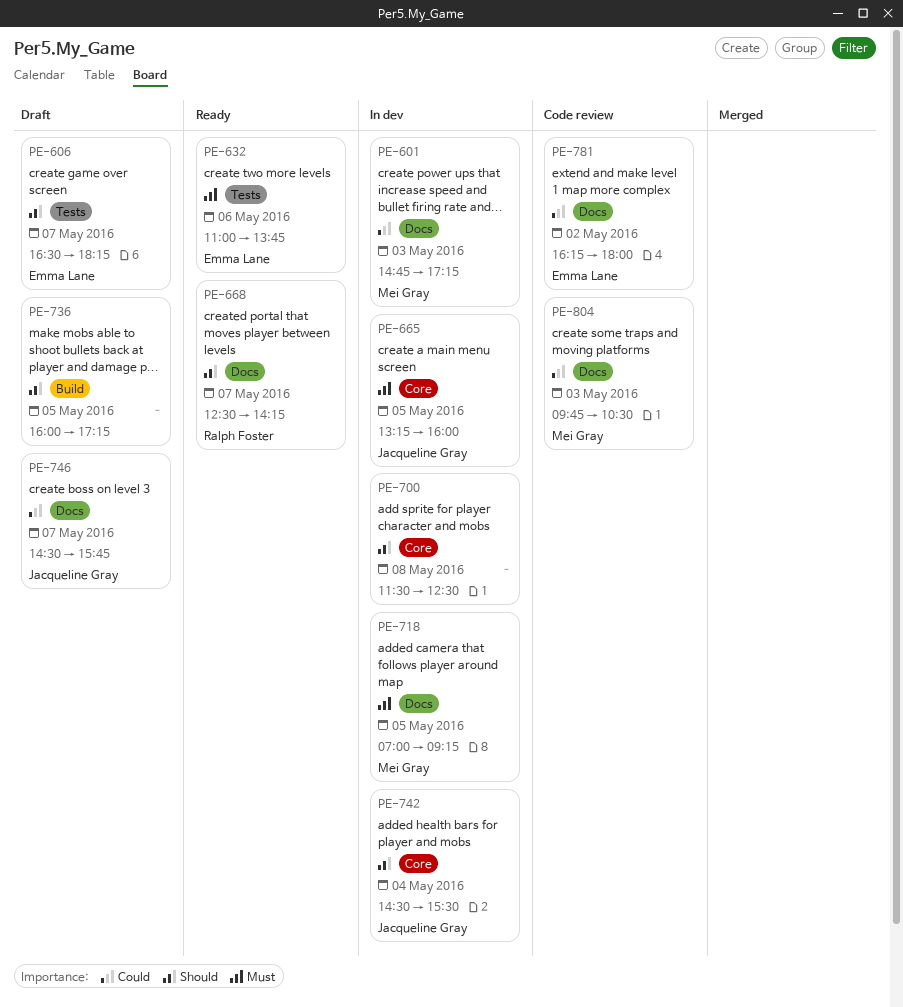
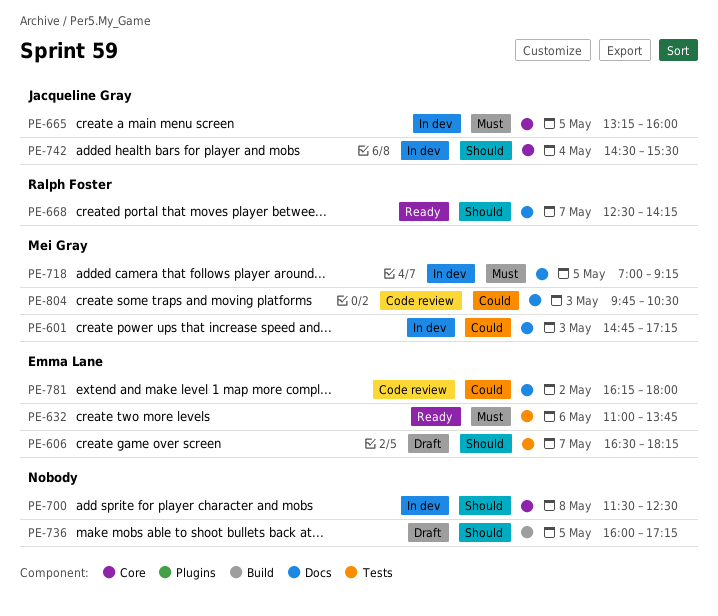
PE-746: present -> none

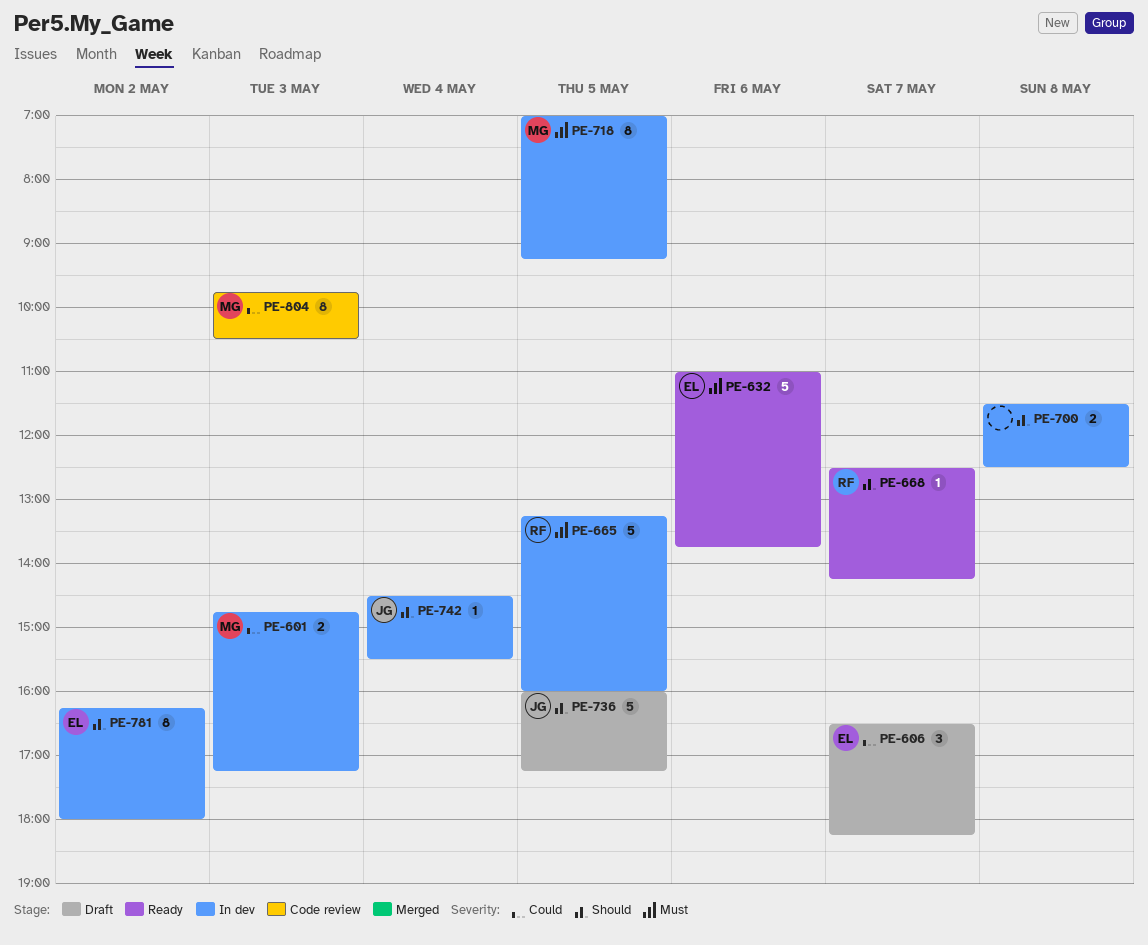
PE-606, priority: Should -> Could
PE-665, owner: Jacqueline Gray -> Ralph Foster
PE-736, owner: none -> Jacqueline Gray
PE-781, status: Code review -> In dev
PE-781, priority: Could -> Should

